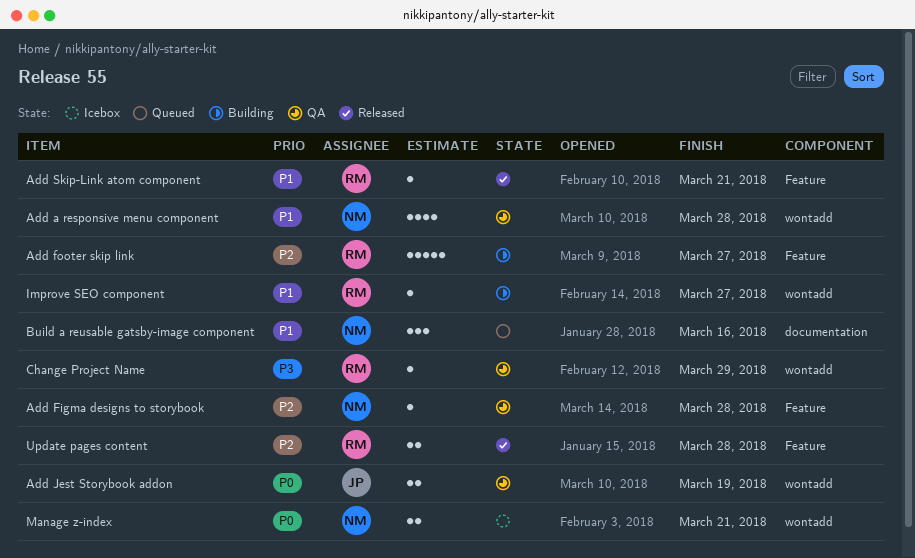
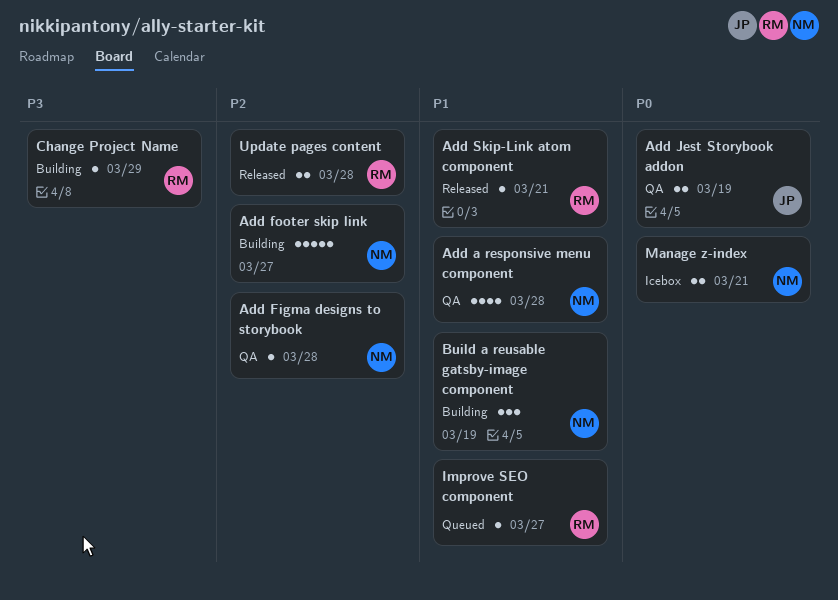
Add footer skip link, owner: RM -> NM
Build a reusable gatsby-image component, status: Queued -> Building
Build a reusable gatsby-image component, due: Mar 16 -> Mar 19
Change Project Name, status: QA -> Building
Improve SEO component, status: Building -> Queued

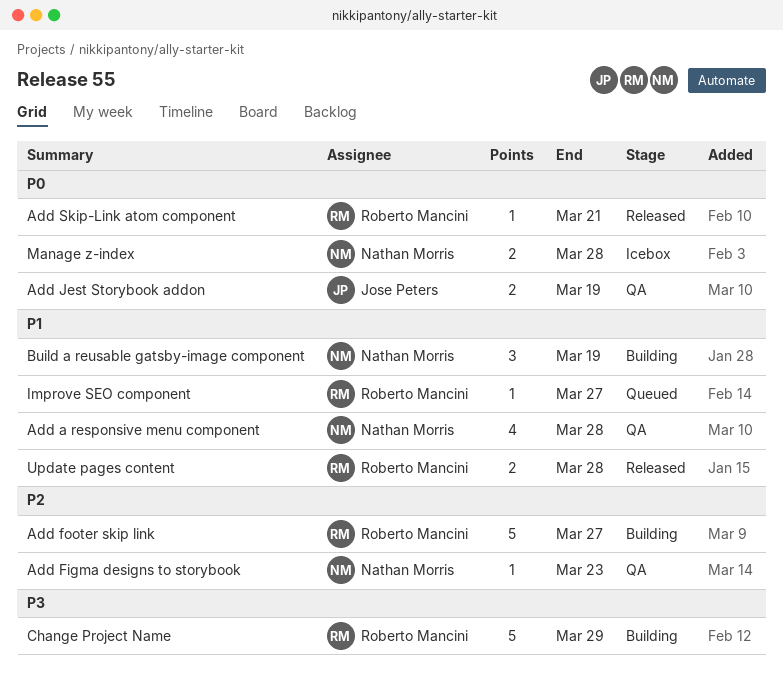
Add Figma designs to storybook, due: Mar 28 -> Mar 23
Add footer skip link, owner: Nathan Morris -> Roberto Mancini
Add Skip-Link atom component, priority: P1 -> P0
Change Project Name, estimate: 1 -> 5
Manage z-index, due: Mar 21 -> Mar 28
Update pages content, priority: P2 -> P1

